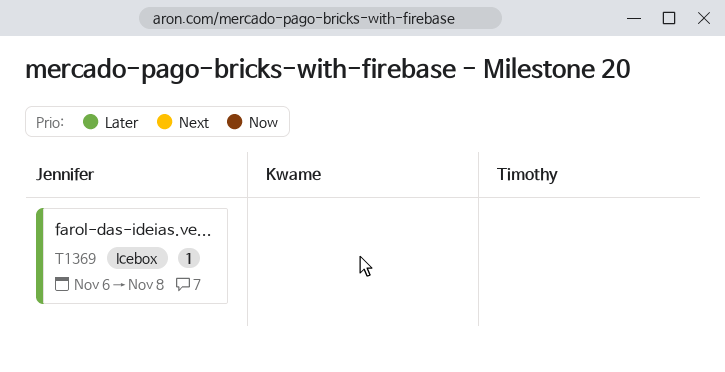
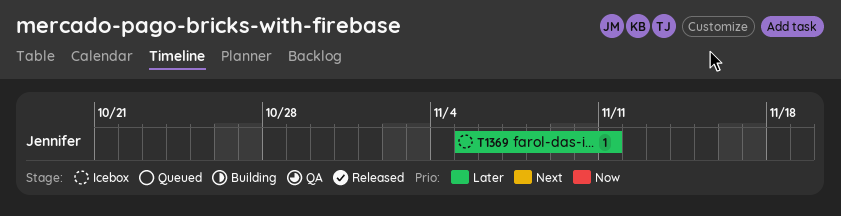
T1369, start: Nov 6 -> Nov 5
T1369, due: Nov 8 -> Nov 11

